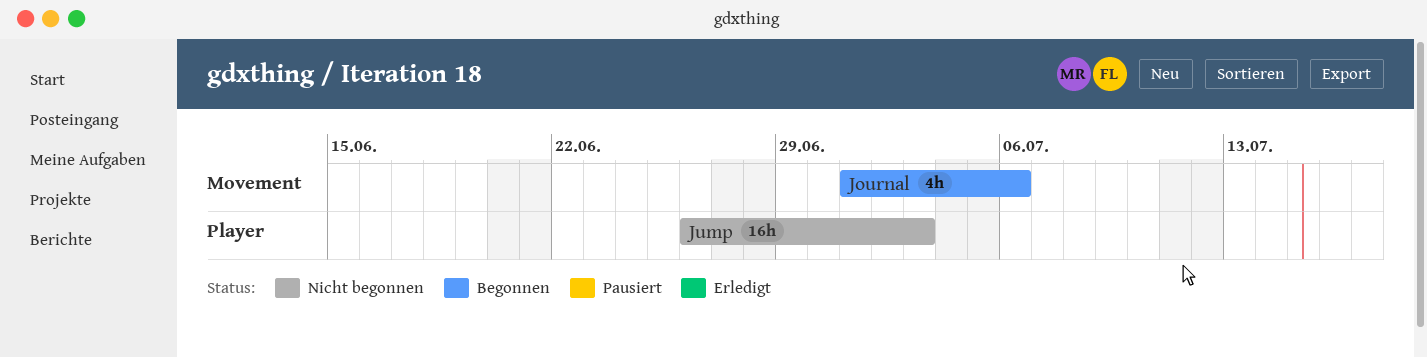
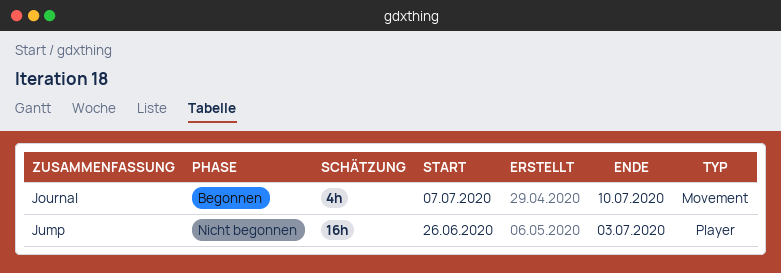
Journal, start: Jul 1 -> Jul 7
Journal, due: Jul 6 -> Jul 10

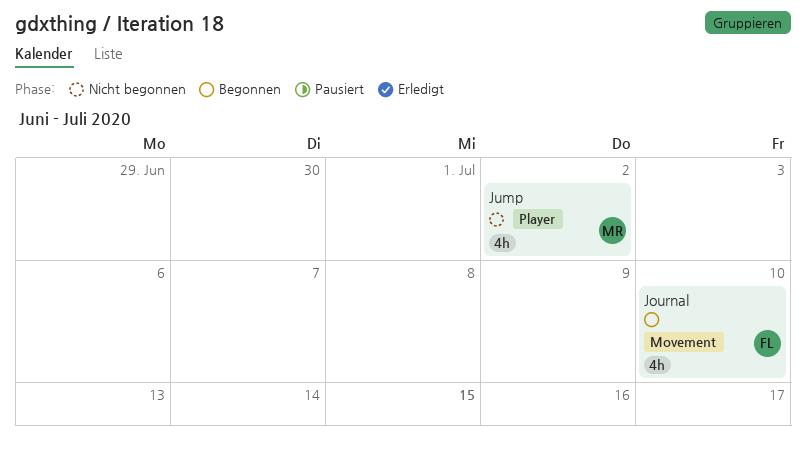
Jump, estimate: 16h -> 4h
Jump, due: Jul 3 -> Jul 2

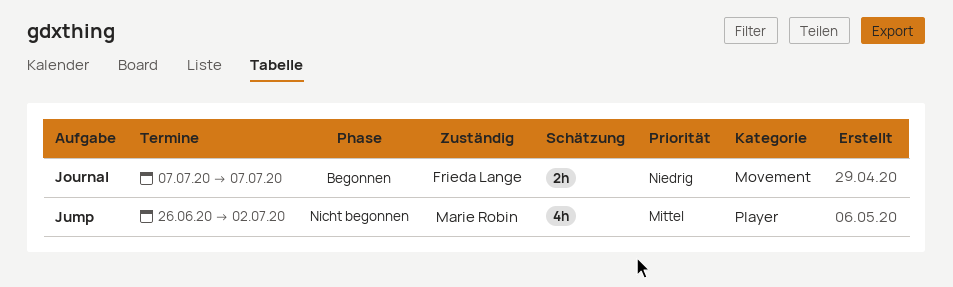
Journal, estimate: 4h -> 2h
Journal, due: Jul 10 -> Jul 7

